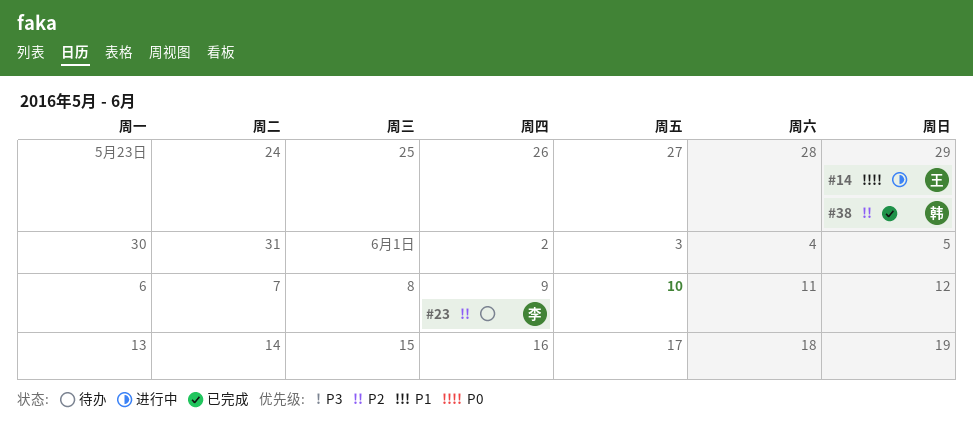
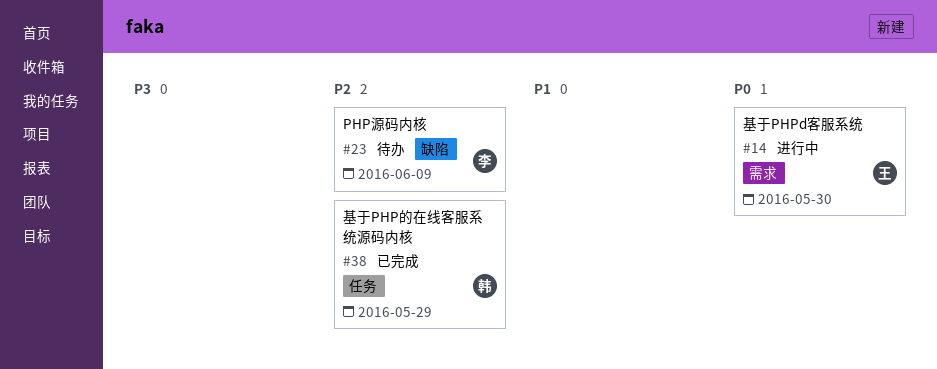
#14, due: May 29 -> May 30

